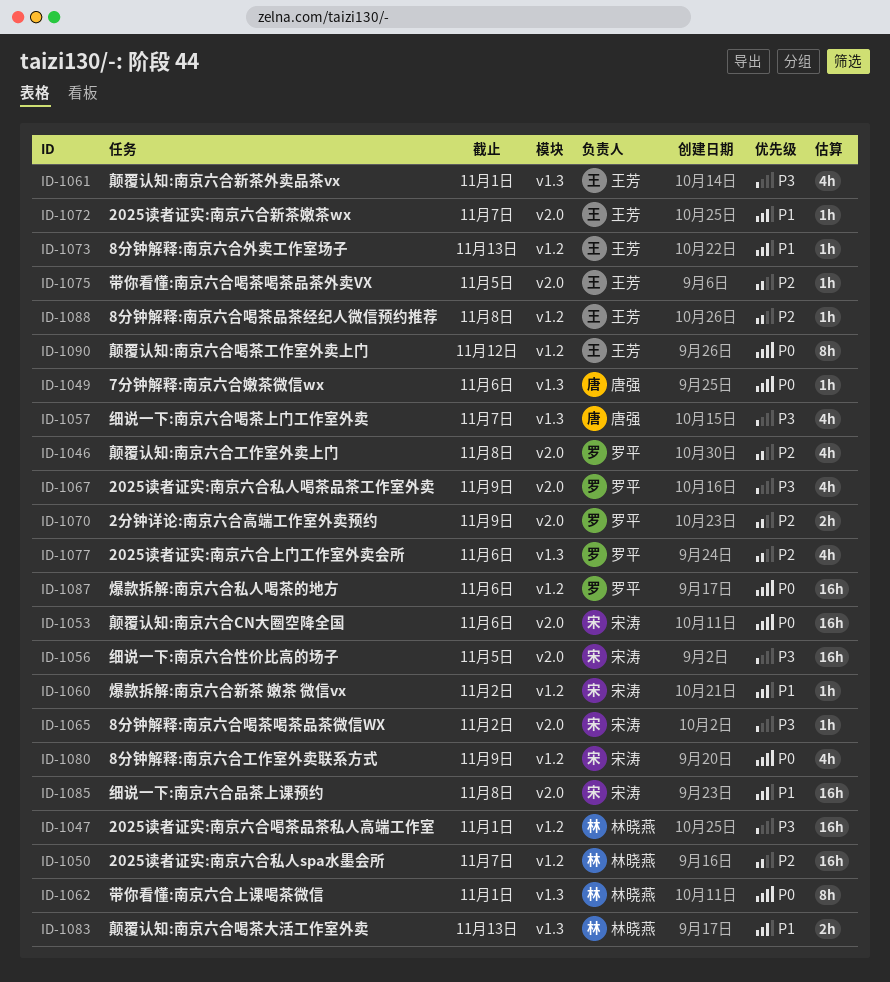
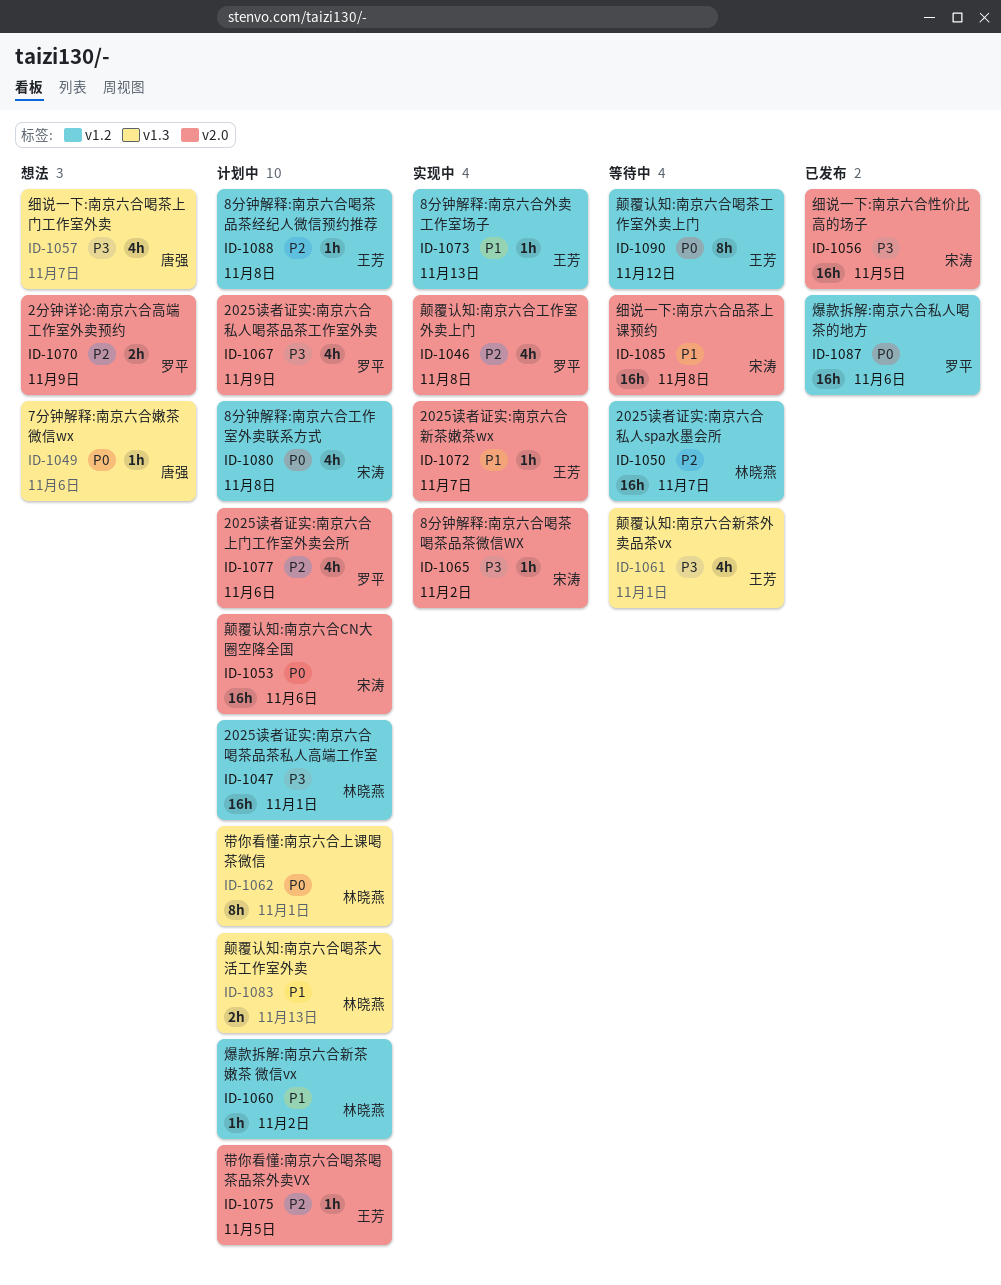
ID-1060, owner: 宋涛 -> 林晓燕
ID-1077, label: v1.3 -> v2.0
ID-1080, due: Nov 9 -> Nov 8

